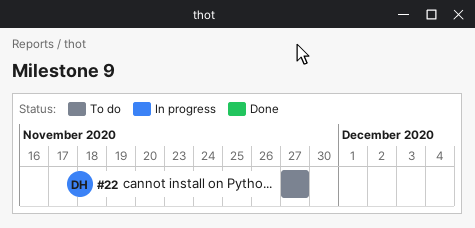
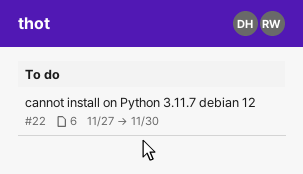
#22, due: Nov 27 -> Nov 30

